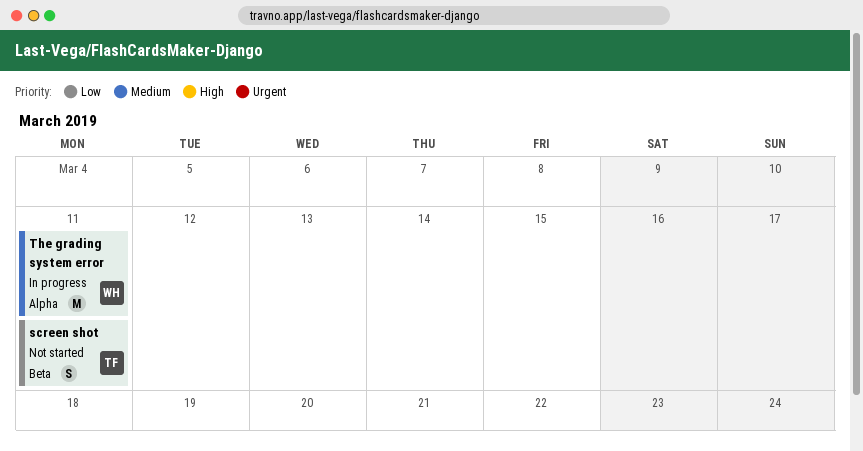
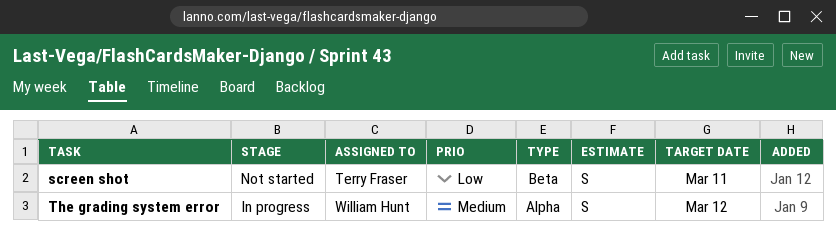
The grading system error, estimate: M -> S
The grading system error, due: Mar 11 -> Mar 12

